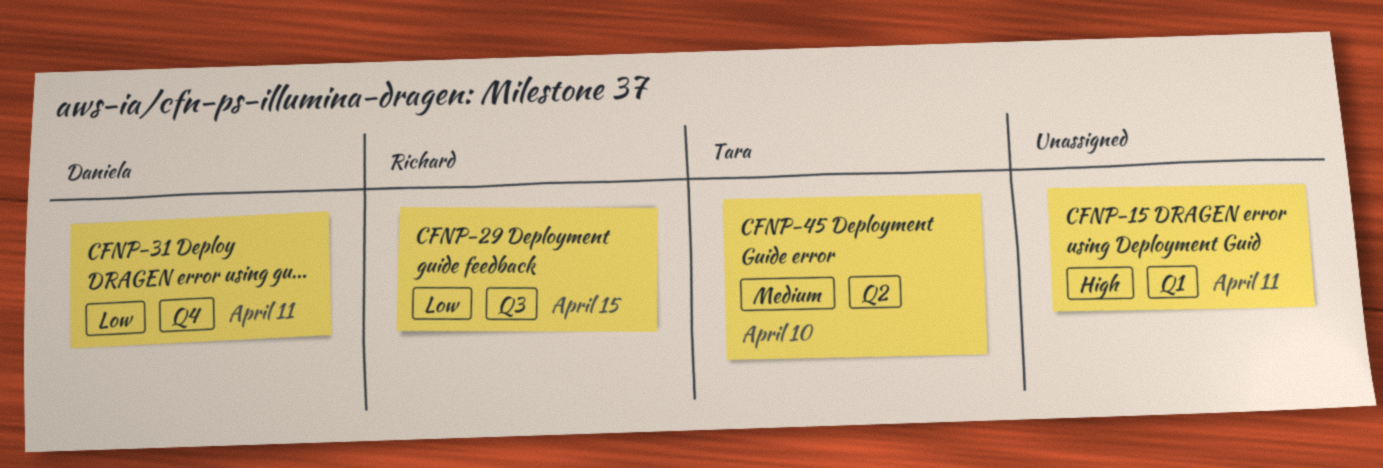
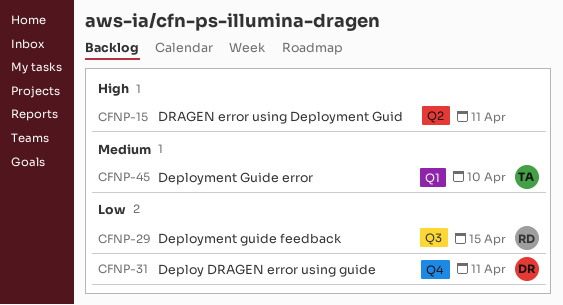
CFNP-15, label: Q1 -> Q2
CFNP-45, label: Q2 -> Q1

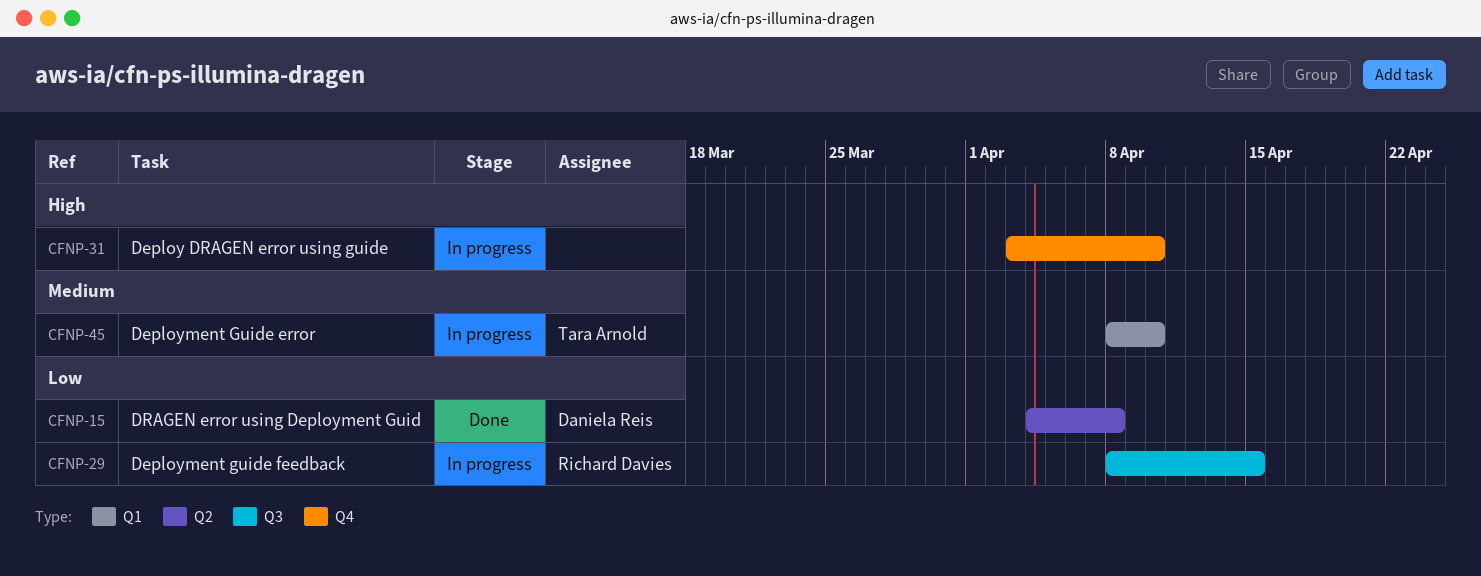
CFNP-15, owner: none -> Daniela Reis
CFNP-15, priority: High -> Low
CFNP-15, due: Apr 11 -> Apr 8
CFNP-31, owner: Daniela Reis -> none
CFNP-31, priority: Low -> High
CFNP-31, due: Apr 11 -> Apr 10

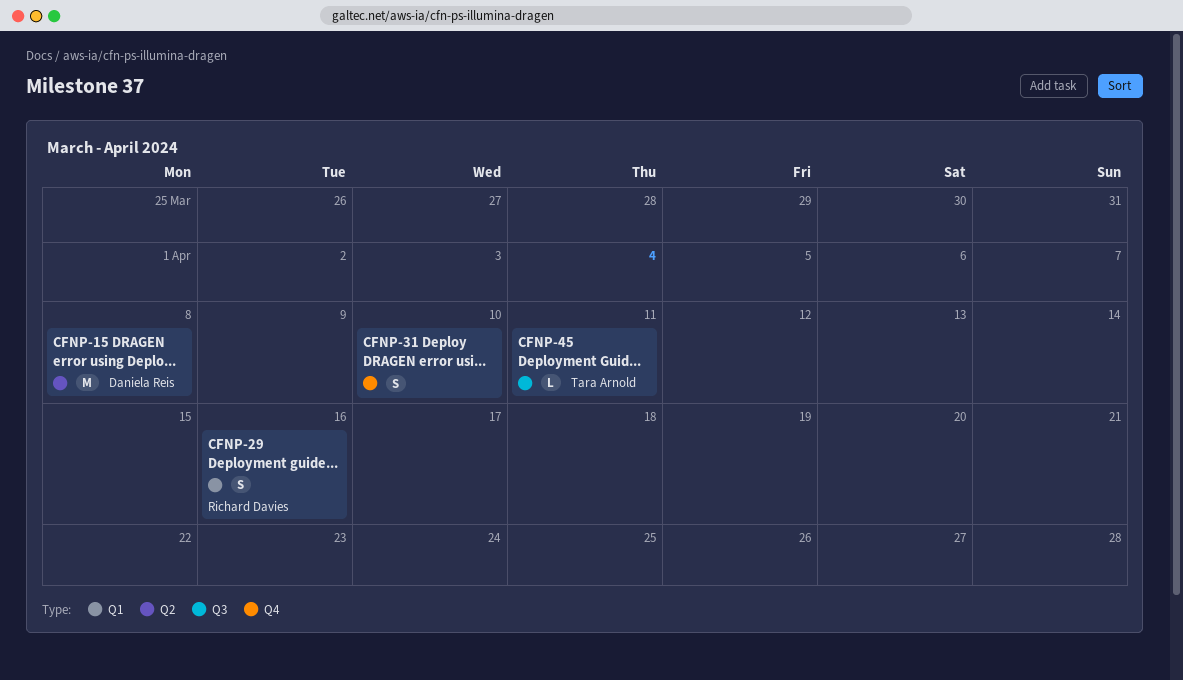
CFNP-29, label: Q3 -> Q1
CFNP-29, due: Apr 15 -> Apr 16
CFNP-45, label: Q1 -> Q3
CFNP-45, due: Apr 10 -> Apr 11

